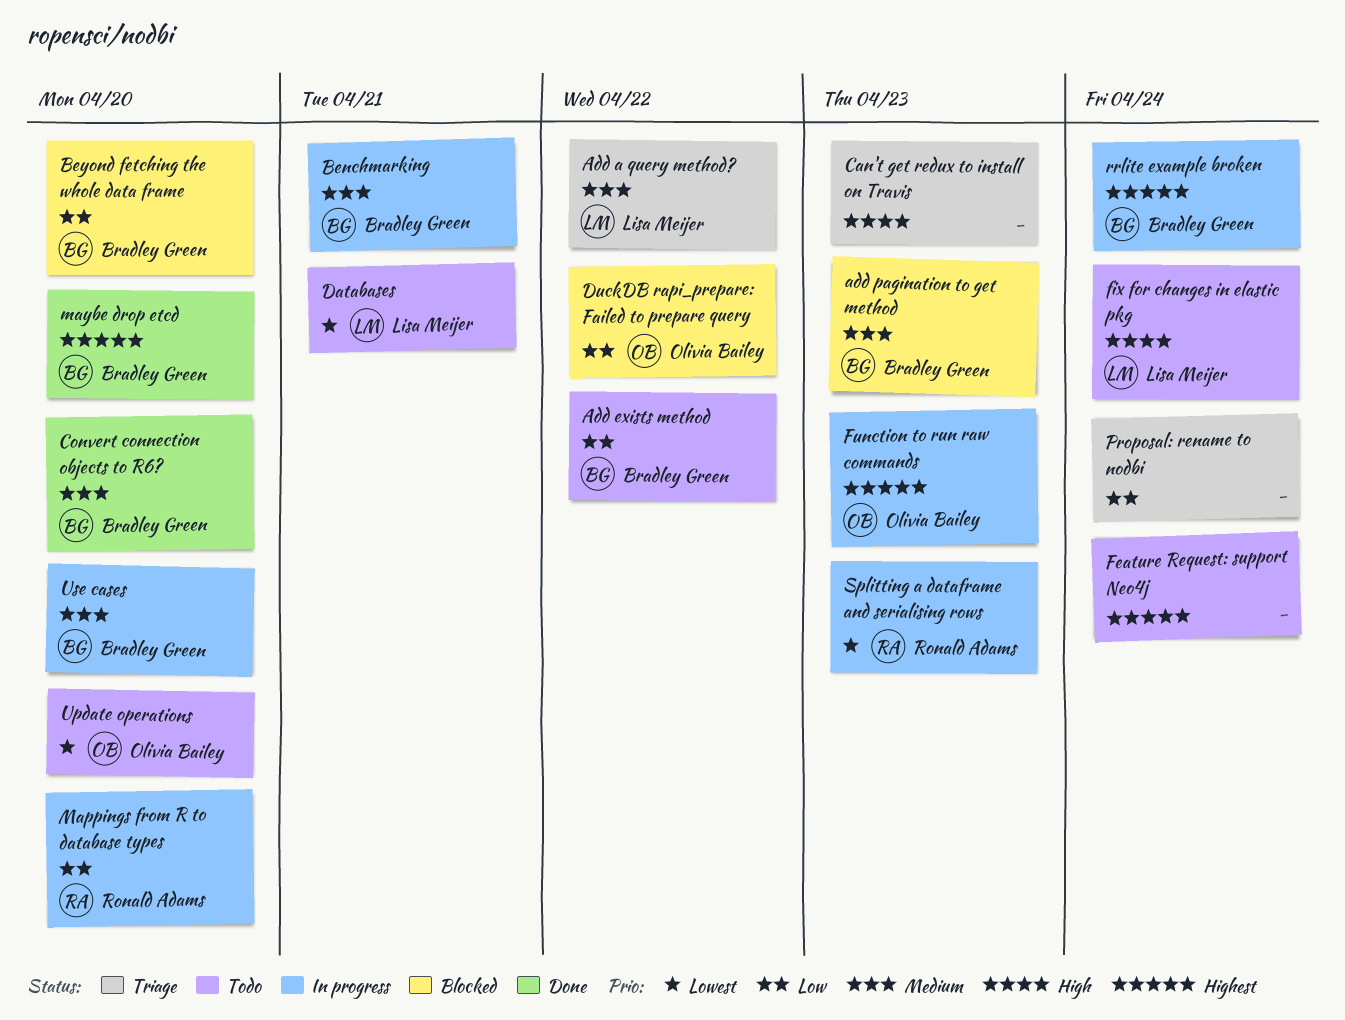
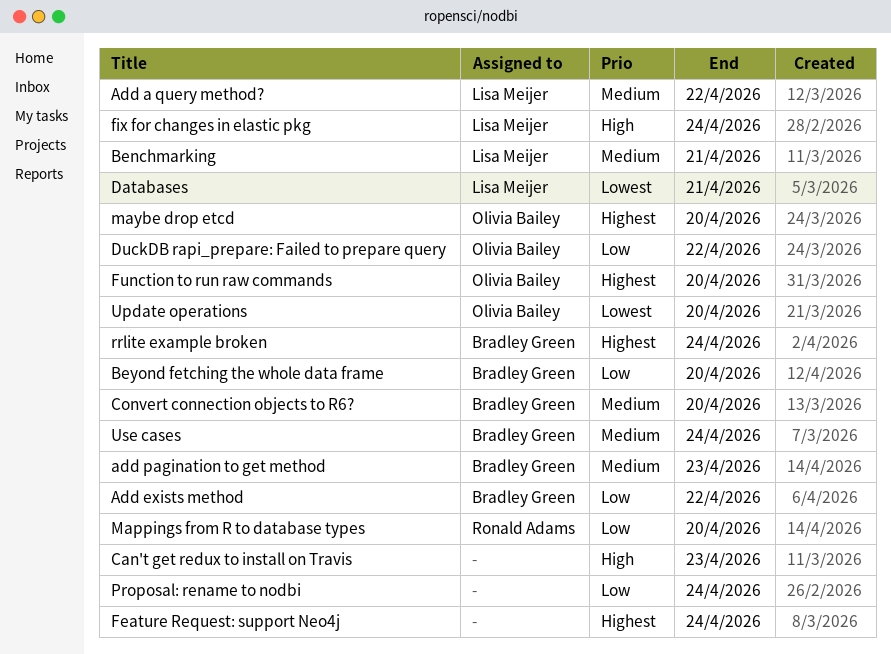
Benchmarking, owner: Bradley Green -> Lisa Meijer
Function to run raw commands, due: Apr 23 -> Apr 20
maybe drop etcd, owner: Bradley Green -> Olivia Bailey
Splitting a dataframe and serialising rows: present -> none
Use cases, due: Apr 20 -> Apr 24

